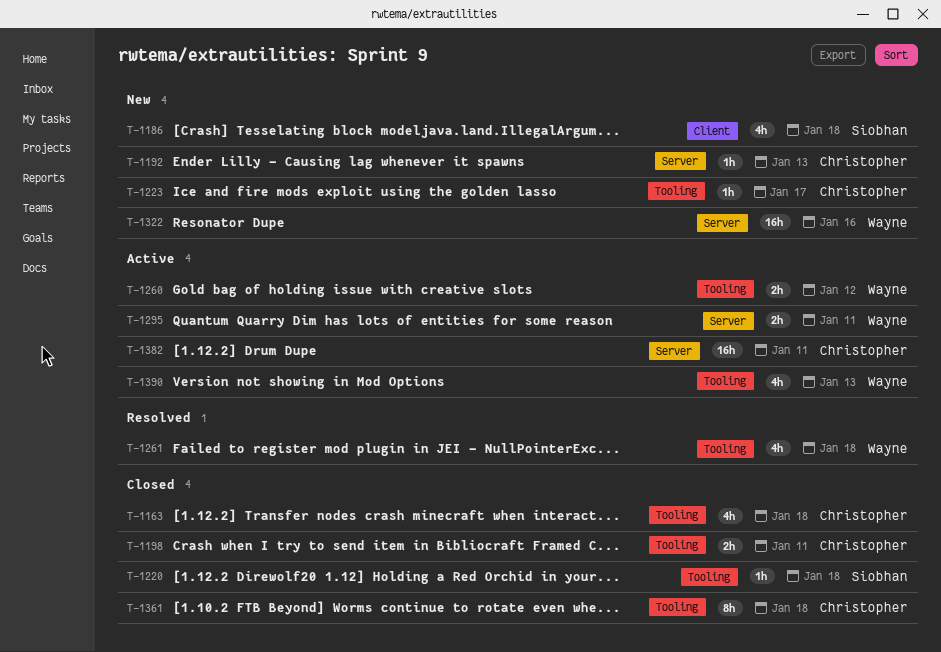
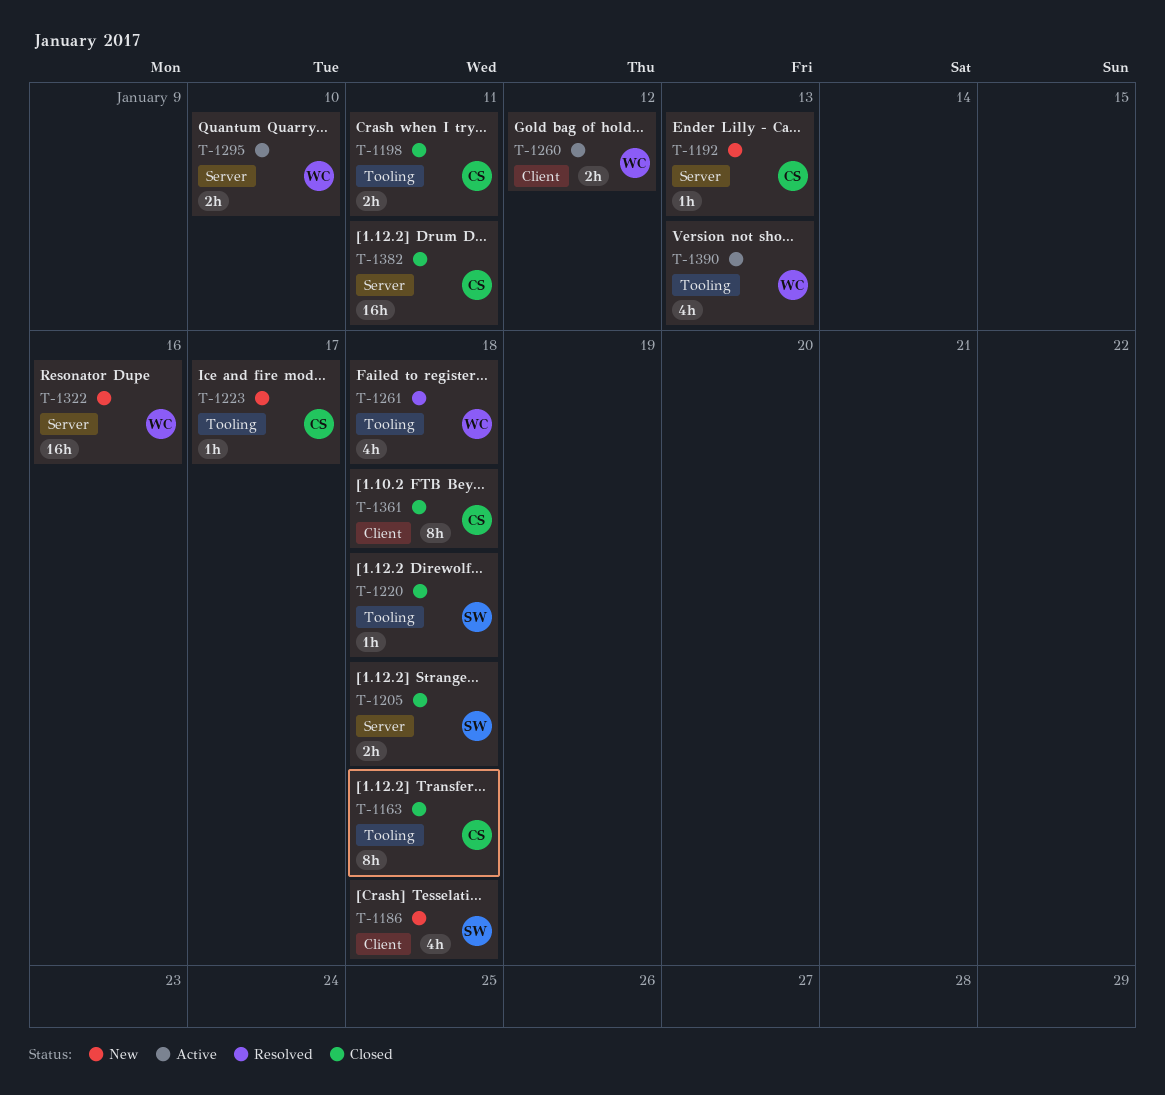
T-1163, estimate: 4h -> 8h
T-1205: none -> present
T-1260, label: Tooling -> Client
T-1295, due: Jan 11 -> Jan 10
T-1361, label: Tooling -> Client
T-1382, status: Active -> Closed

